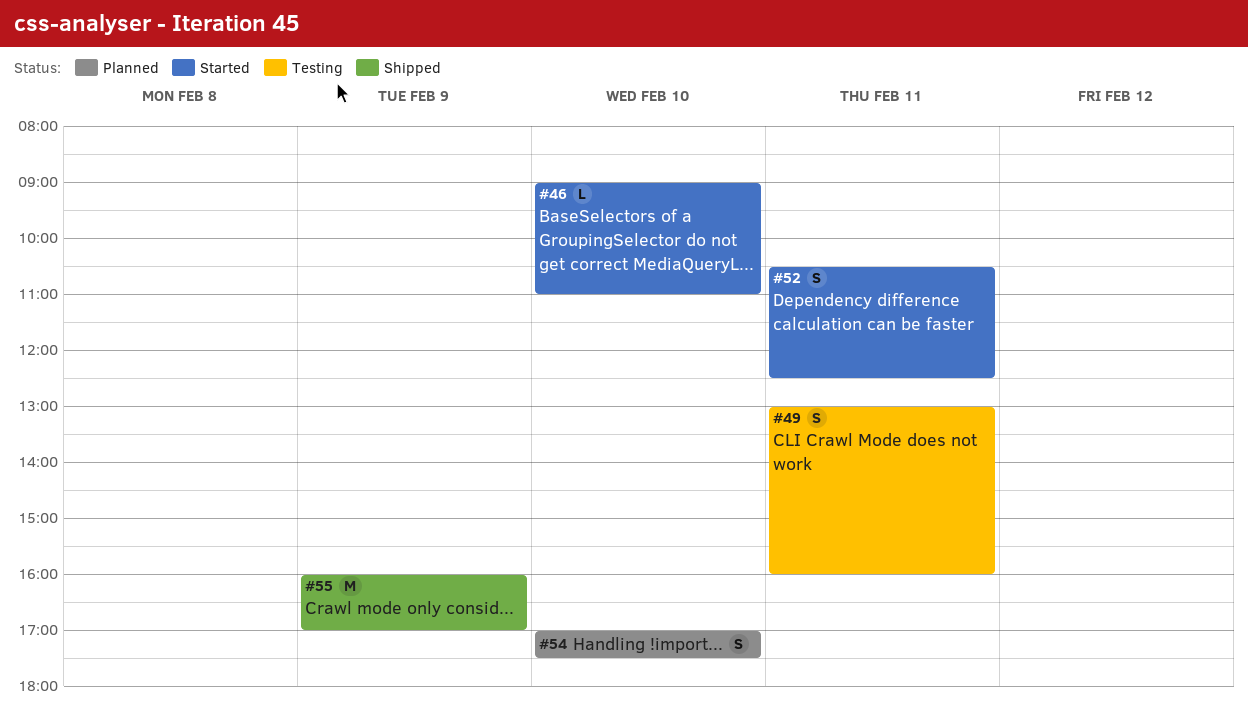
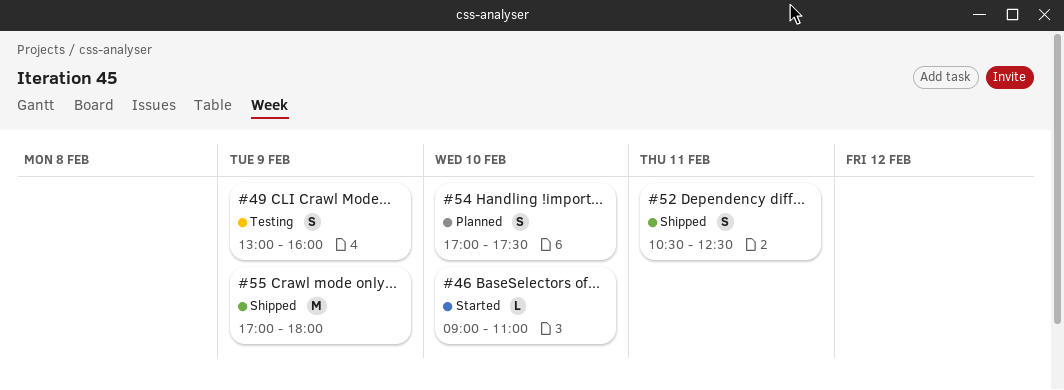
#49, day: Feb 11 -> Feb 9
#52, status: Started -> Shipped
#55, begins: 16:00 -> 17:00
#55, ends: 17:00 -> 18:00

